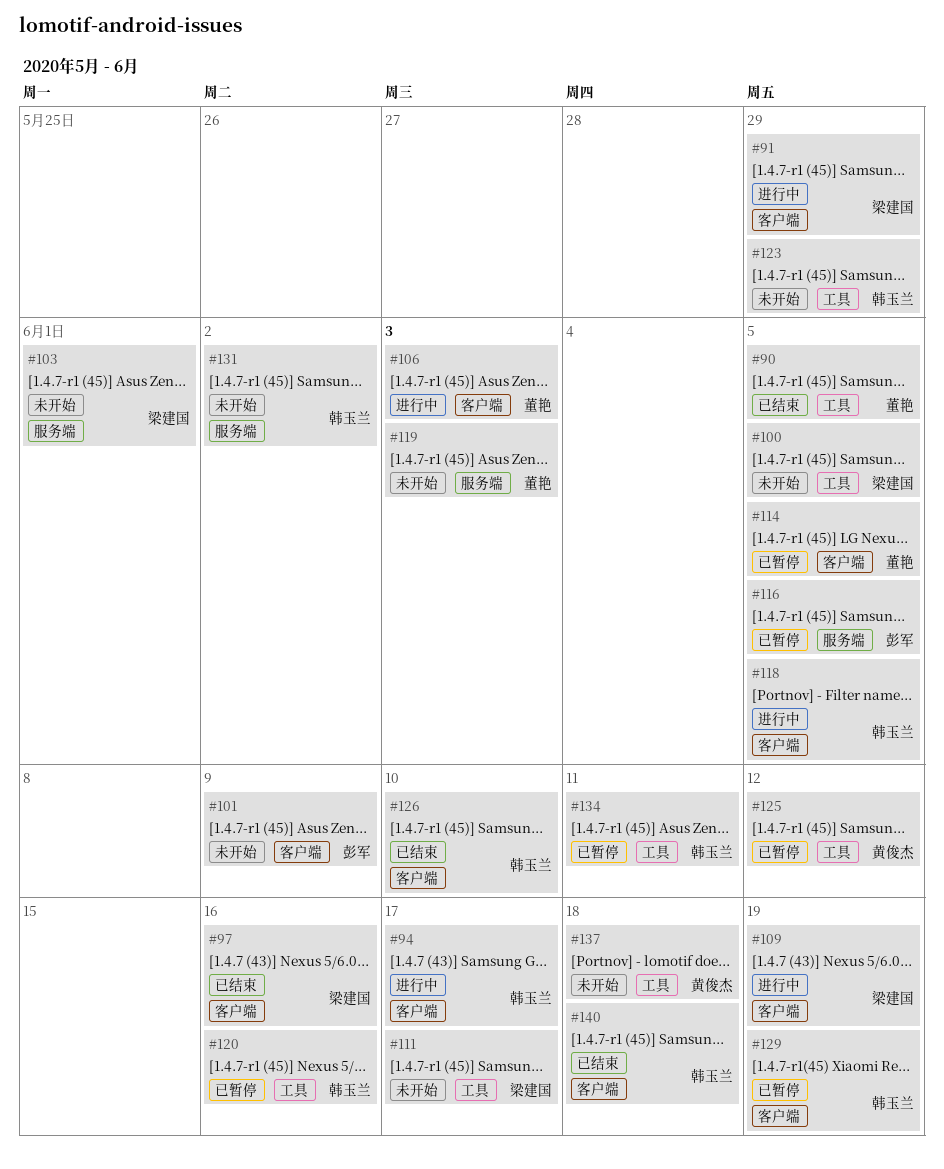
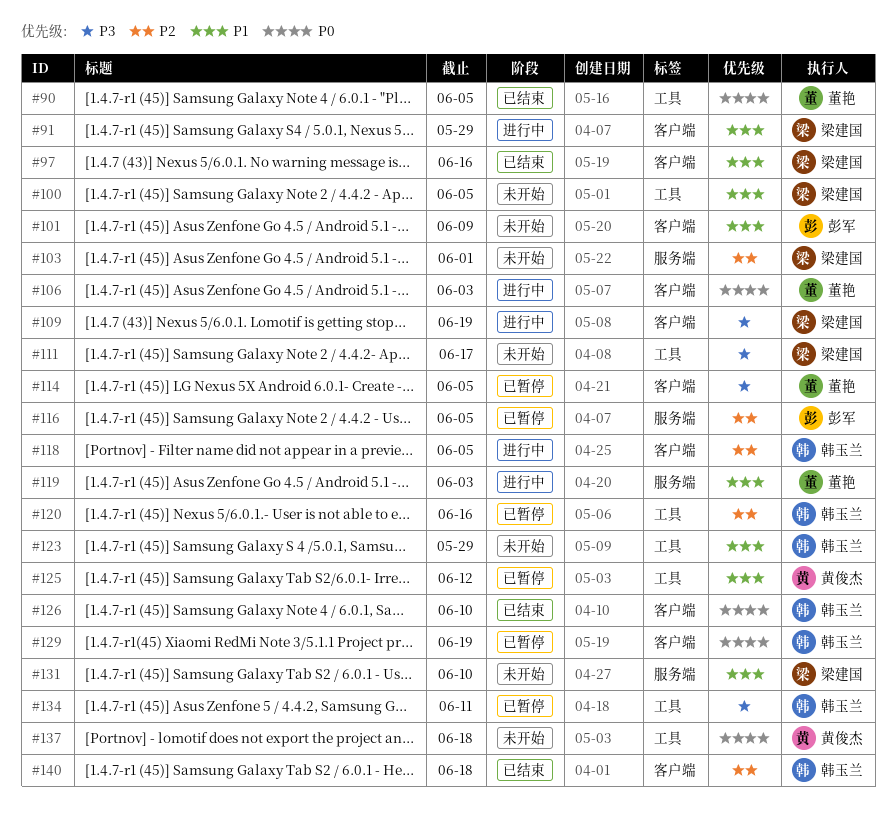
#94: present -> none
#119, status: 未开始 -> 进行中
#131, owner: 韩玉兰 -> 梁建国
#131, due: Jun 2 -> Jun 10

